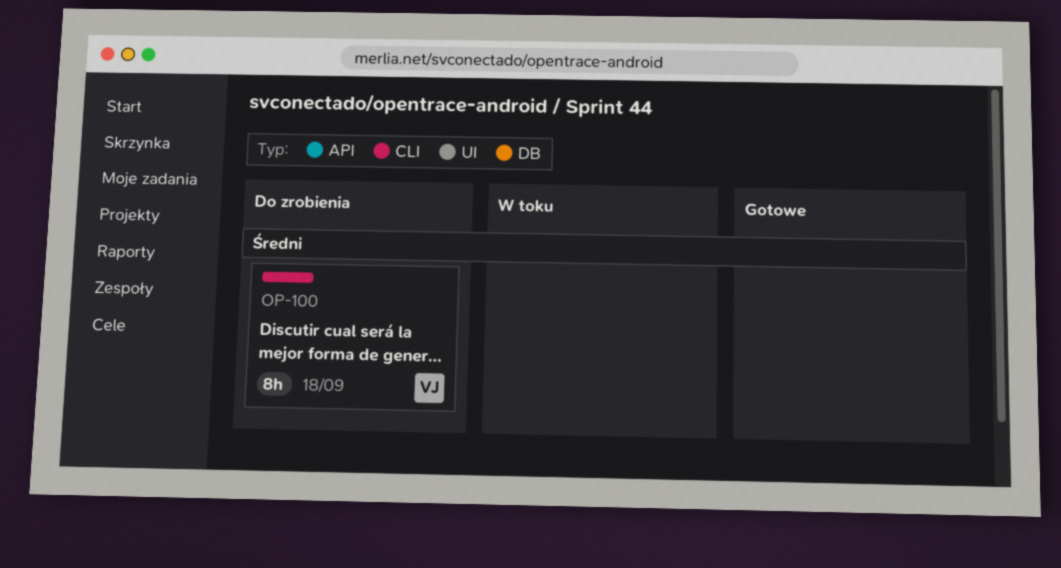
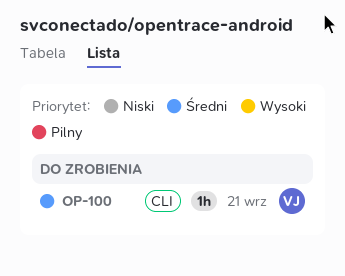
OP-100, estimate: 8h -> 1h
OP-100, due: Sep 18 -> Sep 21

